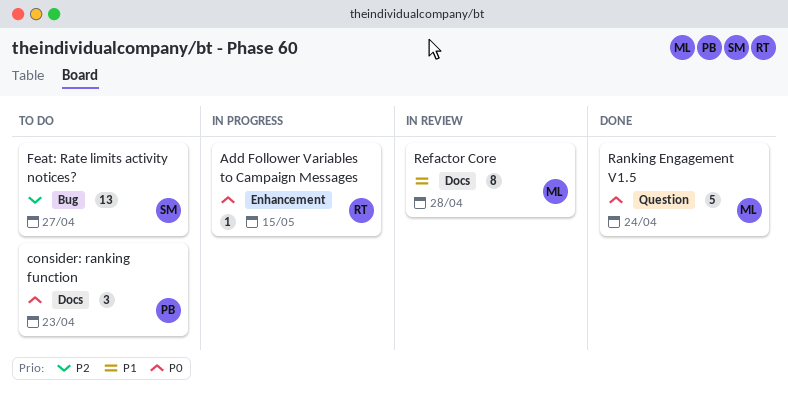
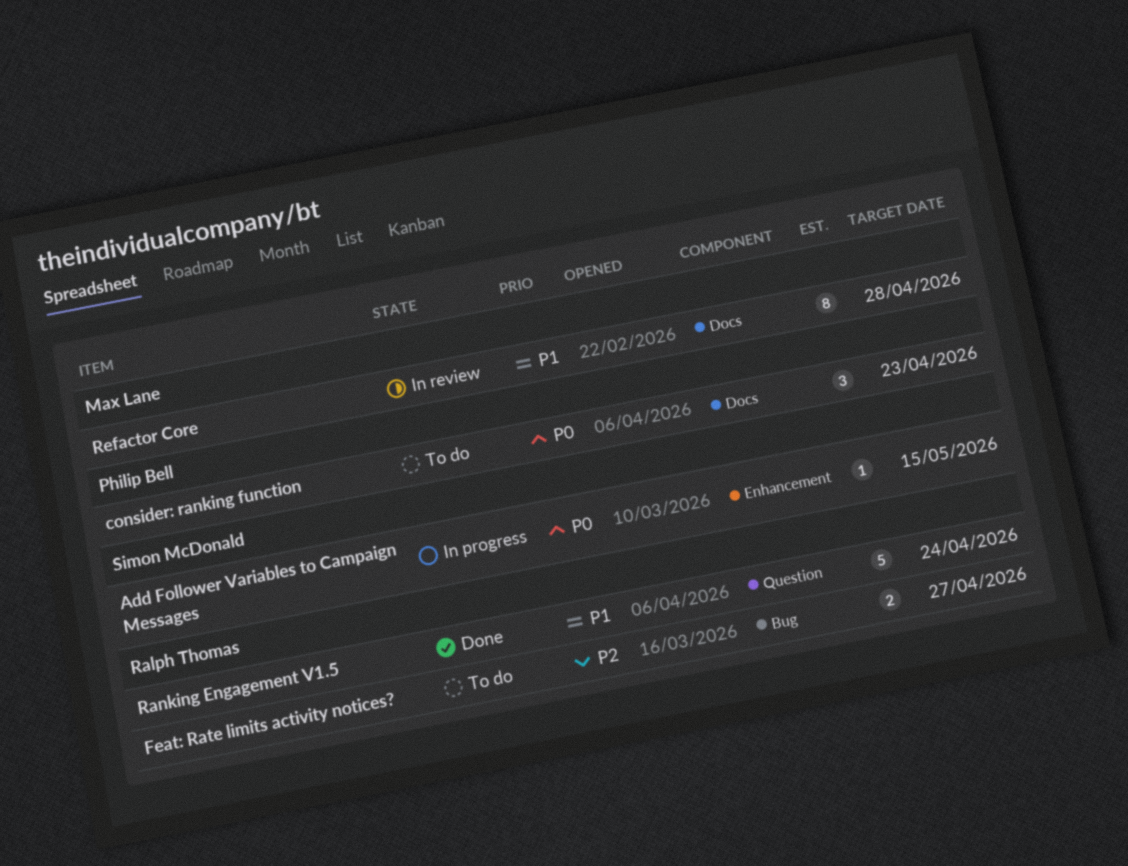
Add Follower Variables to Campaign Messages, owner: Ralph Thomas -> Simon McDonald
Feat: Rate limits activity notices?, owner: Simon McDonald -> Ralph Thomas
Feat: Rate limits activity notices?, estimate: 13 -> 2
Ranking Engagement V1.5, owner: Max Lane -> Ralph Thomas
Ranking Engagement V1.5, priority: P0 -> P1

